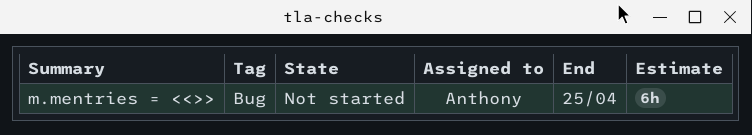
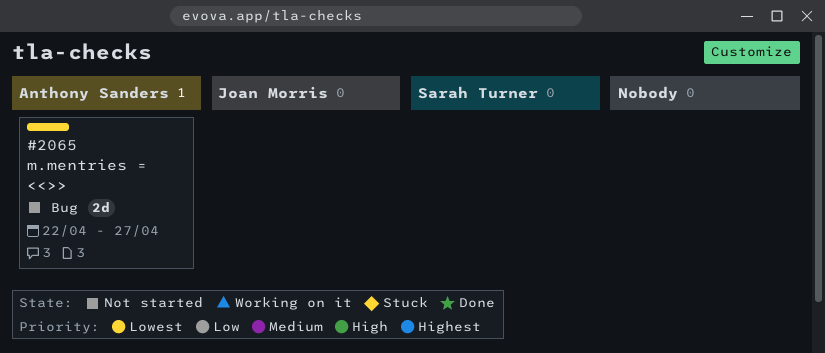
m.mentries = <<>>, estimate: 6h -> 2d
m.mentries = <<>>, due: Apr 25 -> Apr 27

